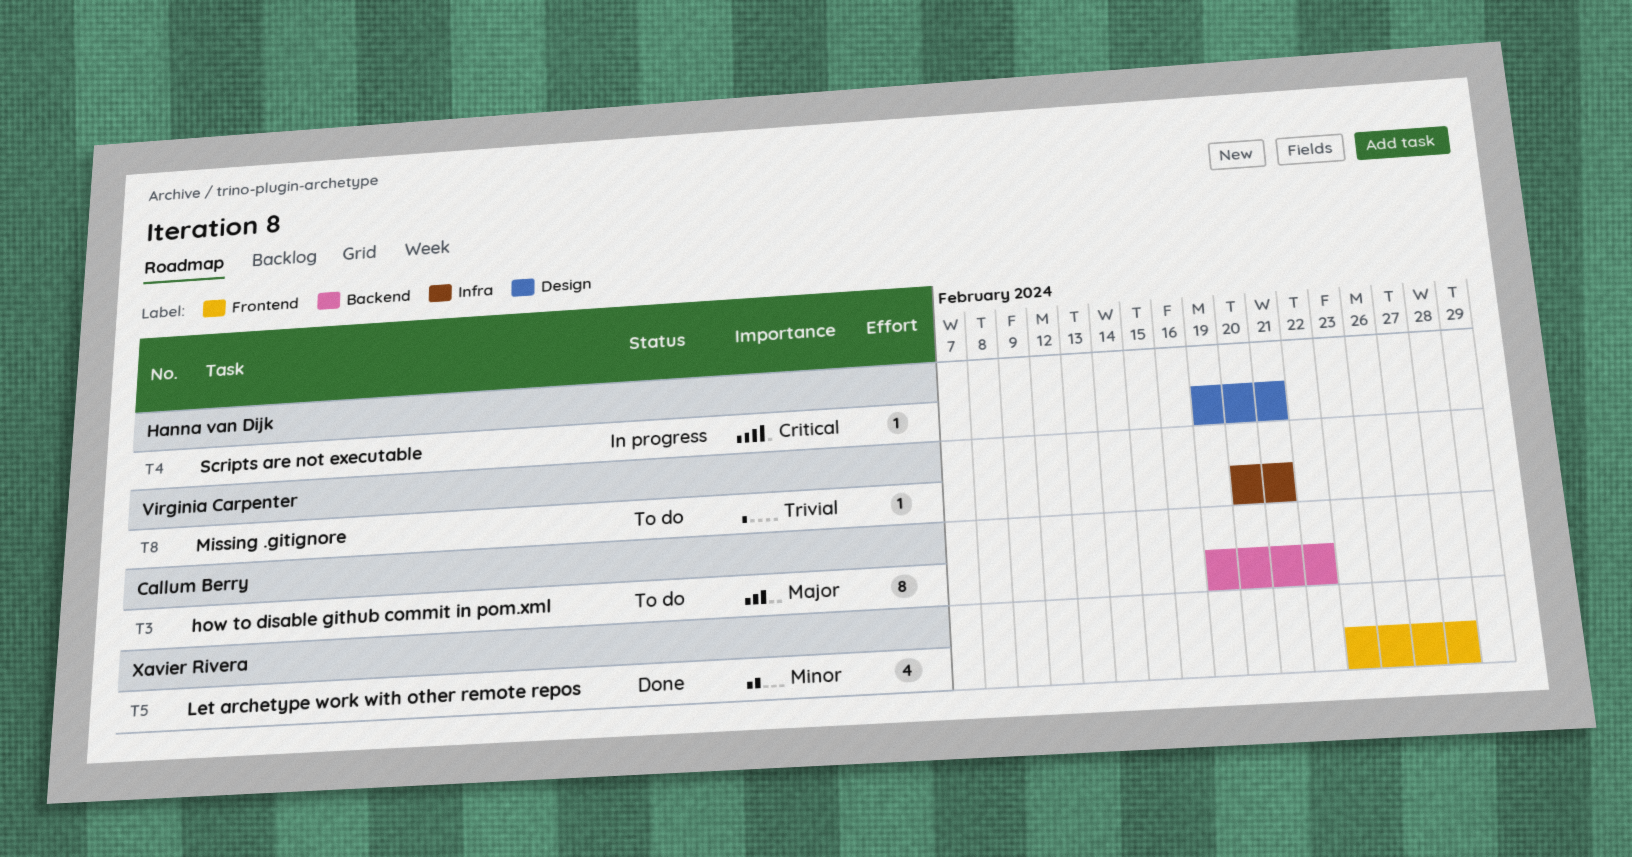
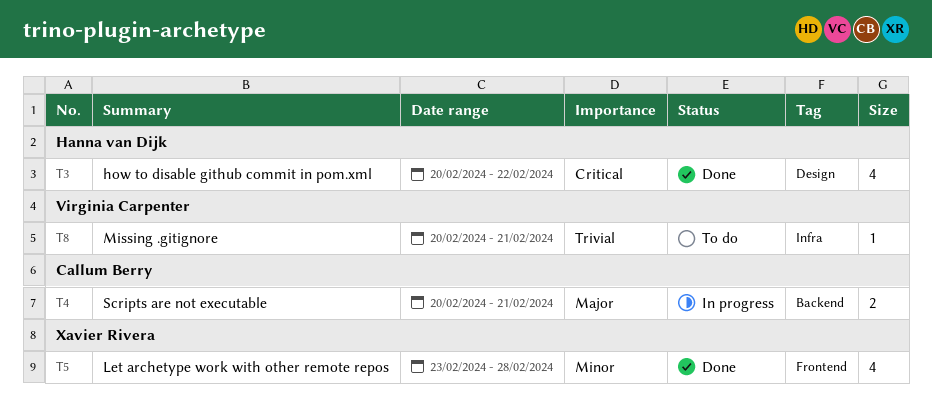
T3, status: To do -> Done
T3, owner: Callum Berry -> Hanna van Dijk
T3, priority: Major -> Critical
T3, label: Backend -> Design
T3, estimate: 8 -> 4
T3, start: Feb 19 -> Feb 20
T4, owner: Hanna van Dijk -> Callum Berry
T4, priority: Critical -> Major
T4, label: Design -> Backend
T4, estimate: 1 -> 2
T4, start: Feb 19 -> Feb 20

